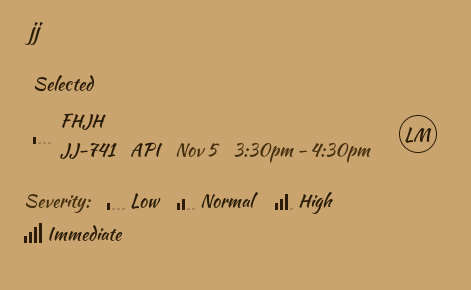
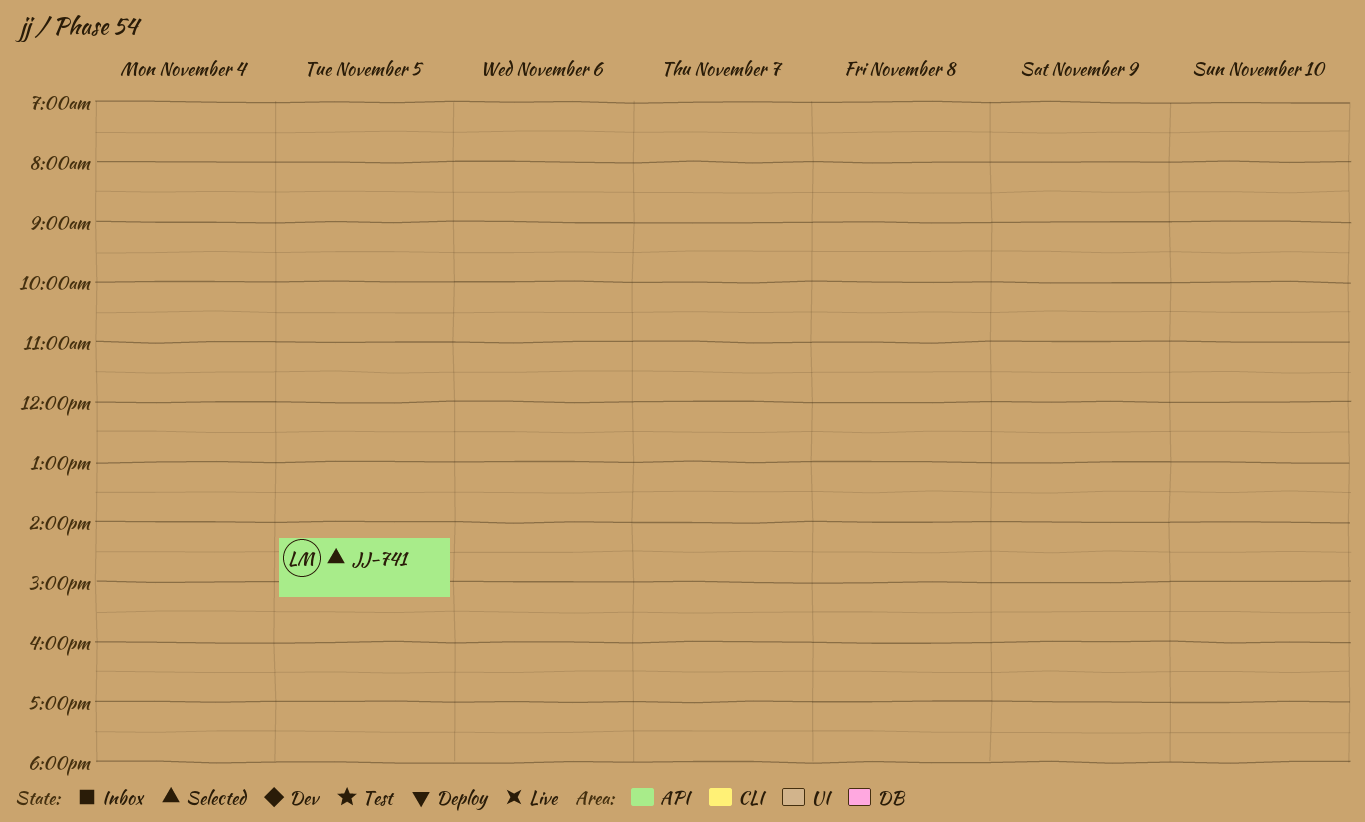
JJ-741, begins: 15:30 -> 14:15
JJ-741, ends: 16:30 -> 15:15

